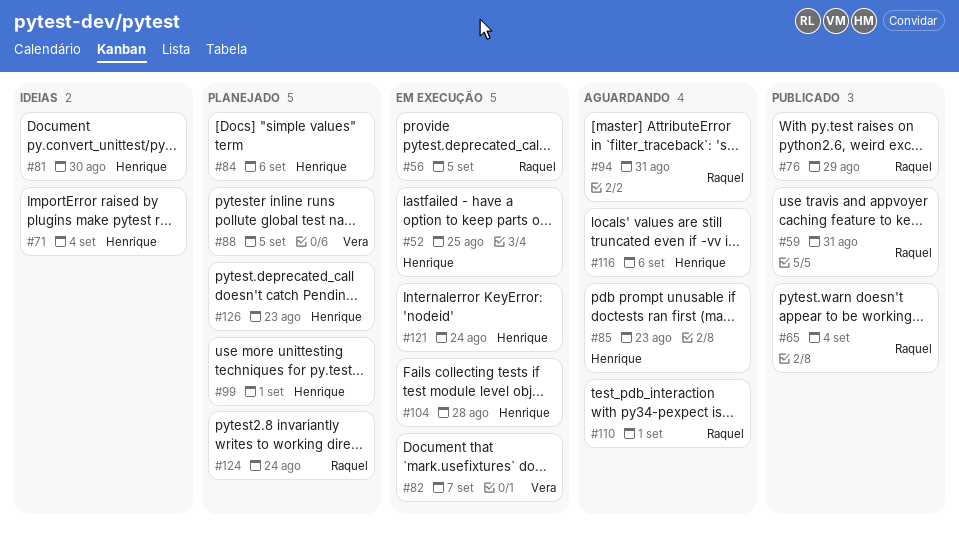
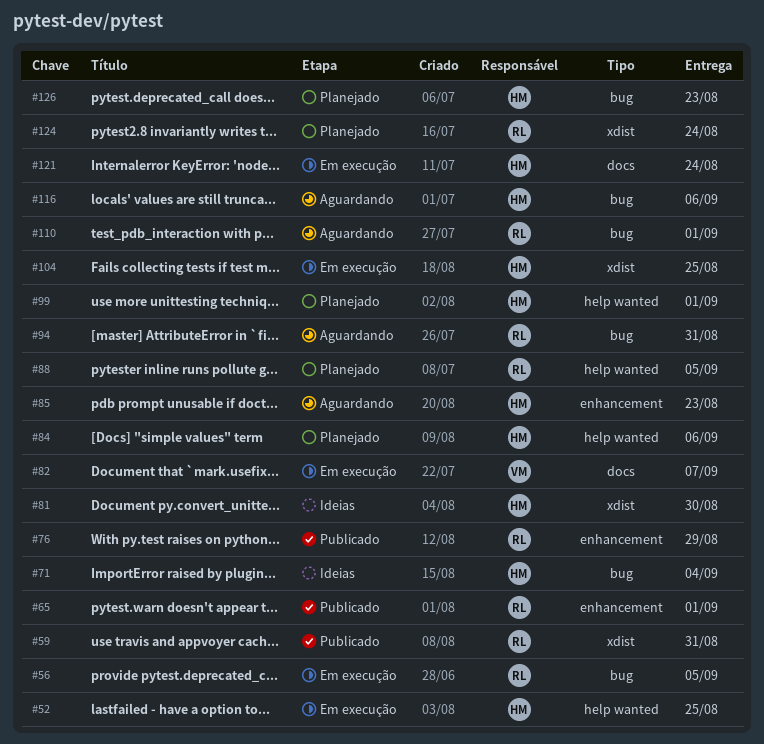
#65, due: Sep 4 -> Sep 1
#88, owner: Vera -> Raquel
#104, due: Aug 28 -> Aug 25

